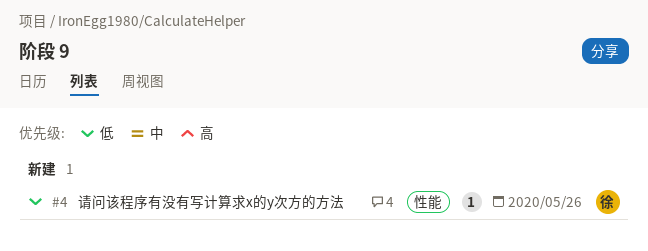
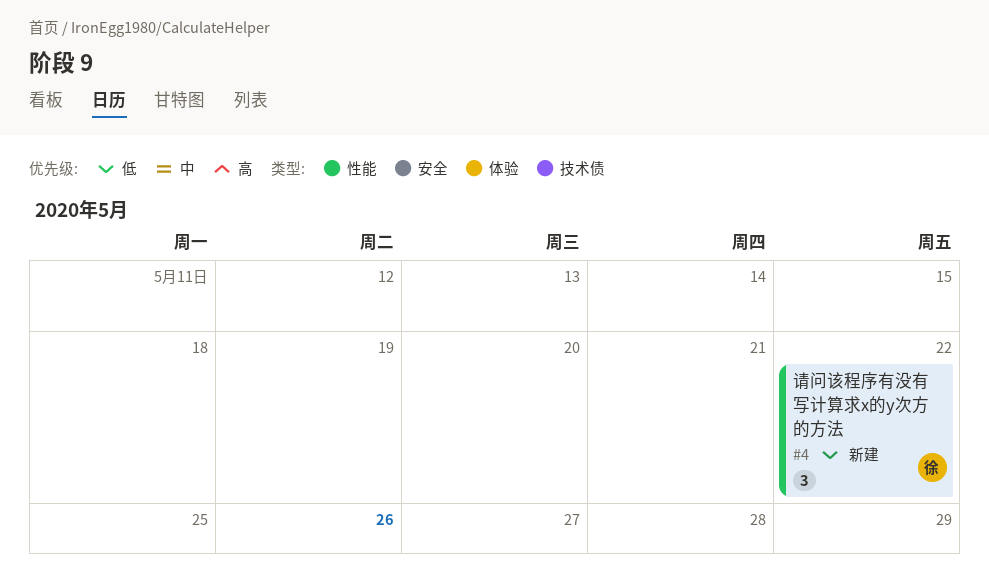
#4, estimate: 1 -> 3
#4, due: May 26 -> May 22

